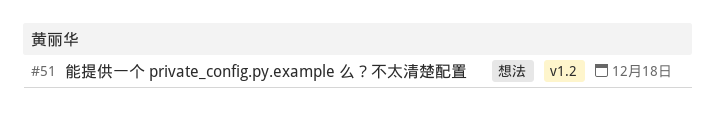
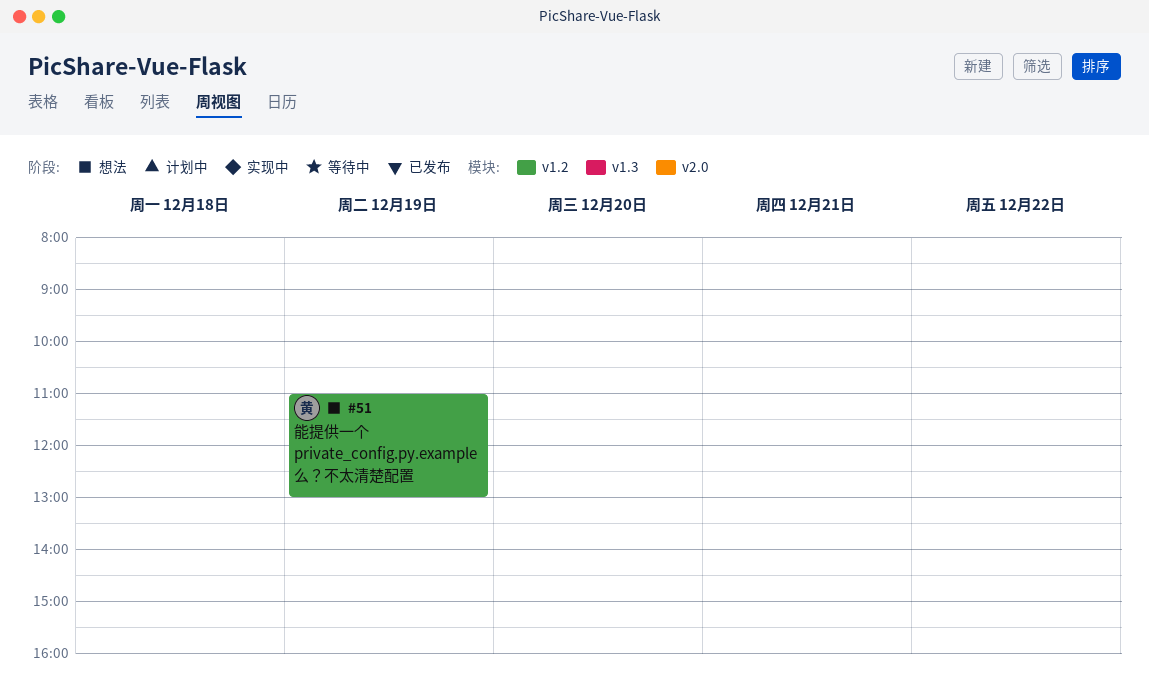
#51, day: Dec 18 -> Dec 19

